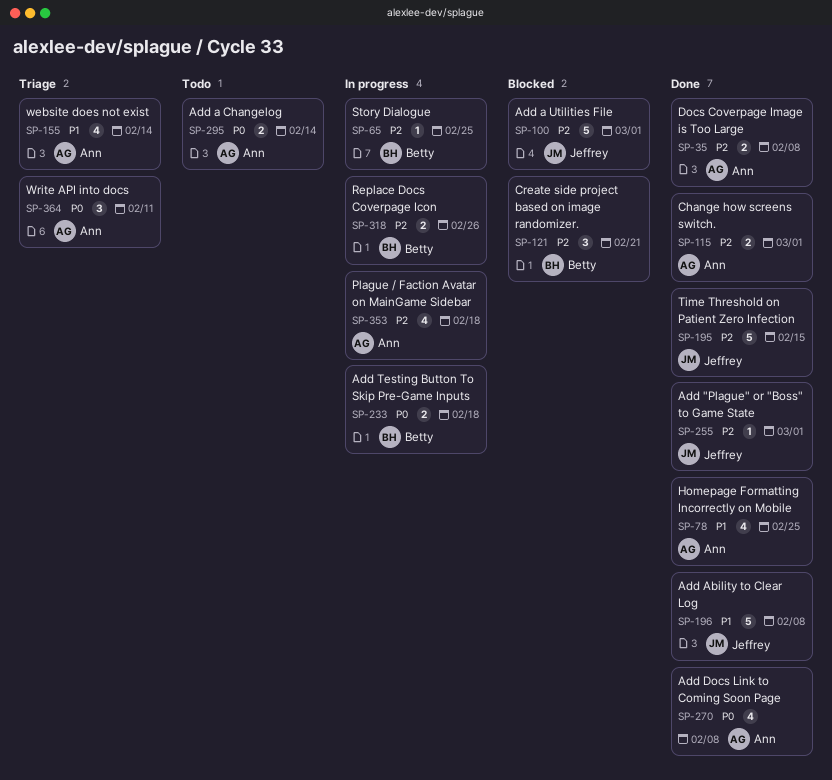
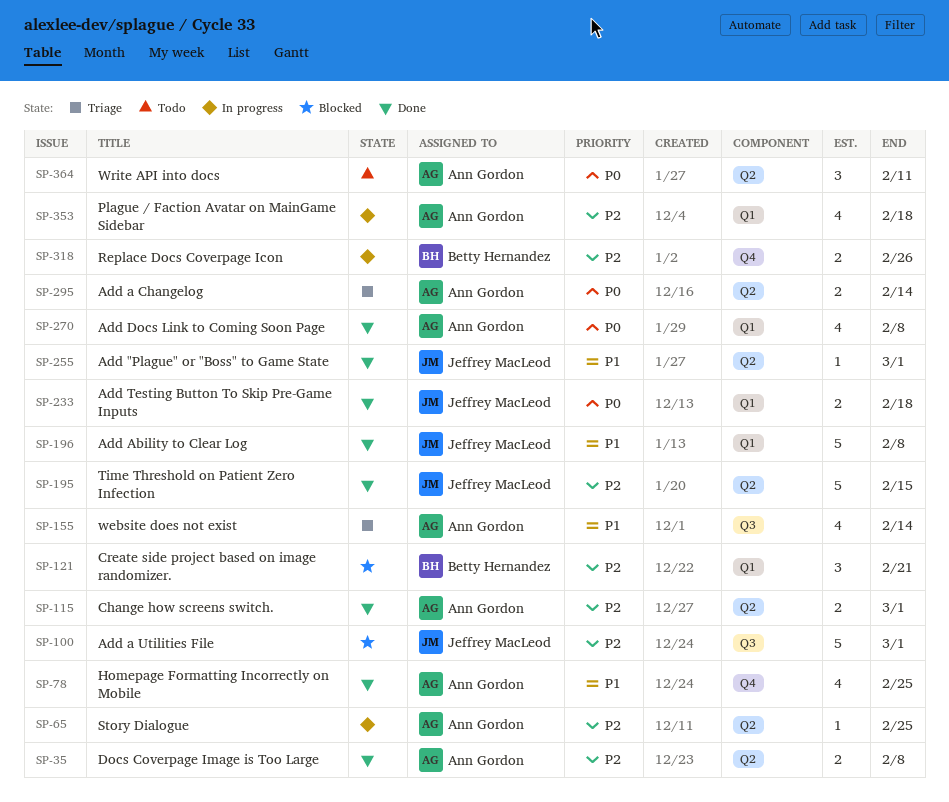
SP-65, owner: Betty Hernandez -> Ann Gordon
SP-233, status: In progress -> Done
SP-233, owner: Betty Hernandez -> Jeffrey MacLeod
SP-255, priority: P2 -> P1
SP-295, status: Todo -> Triage
SP-364, status: Triage -> Todo

